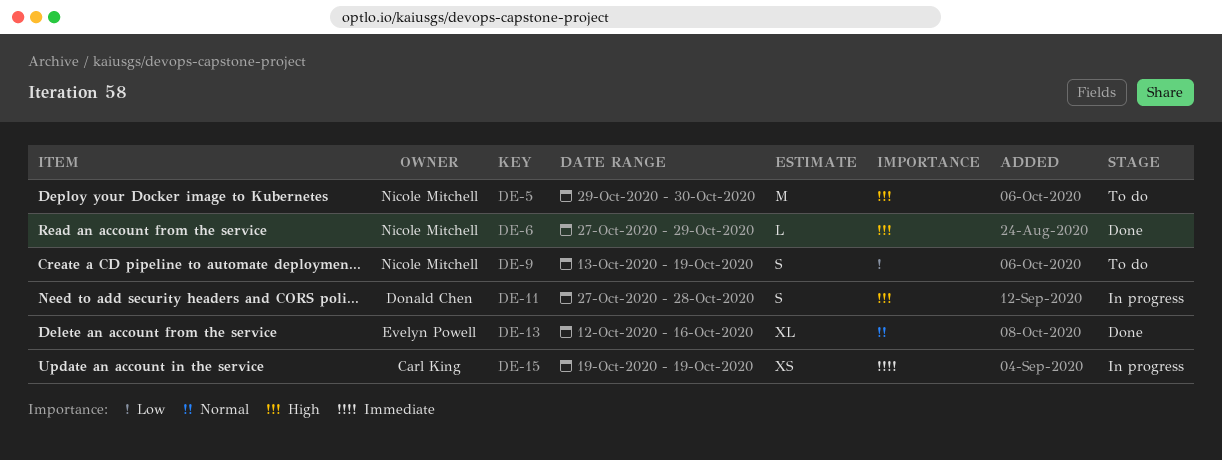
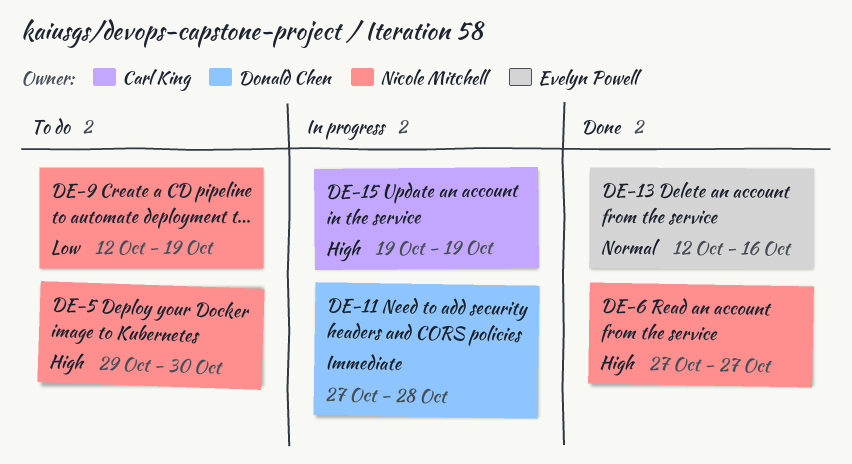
DE-6, due: Oct 29 -> Oct 27
DE-9, start: Oct 13 -> Oct 12
DE-11, priority: High -> Immediate
DE-15, priority: Immediate -> High

